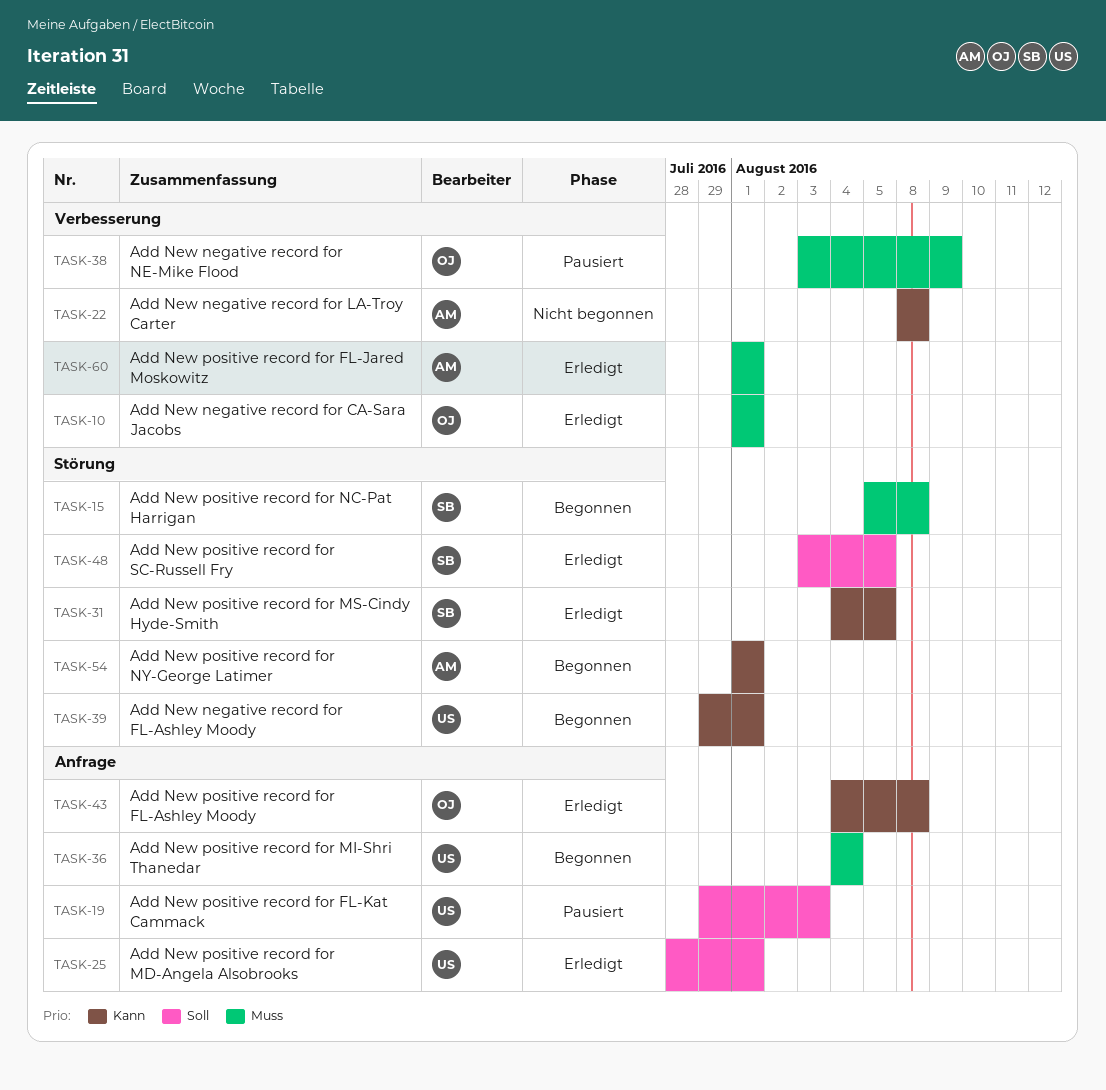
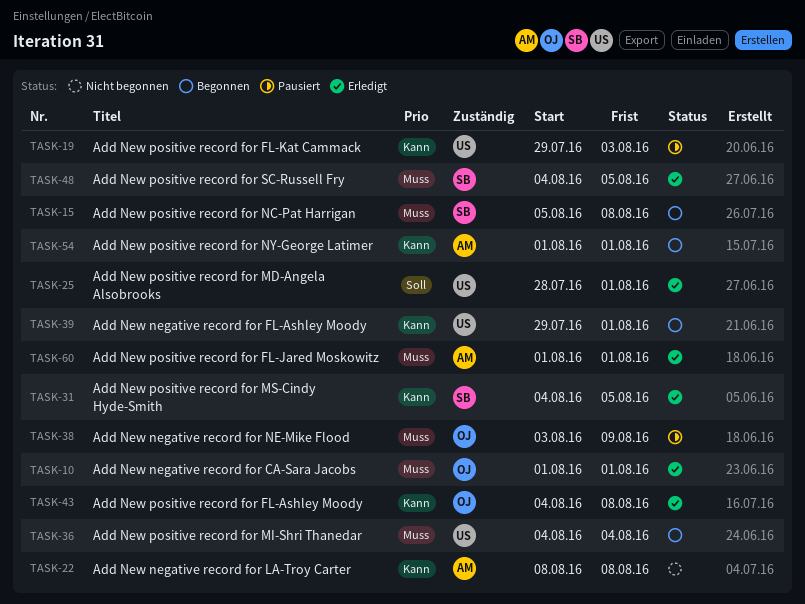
TASK-19, priority: Soll -> Kann
TASK-48, priority: Soll -> Muss
TASK-48, start: Aug 3 -> Aug 4

